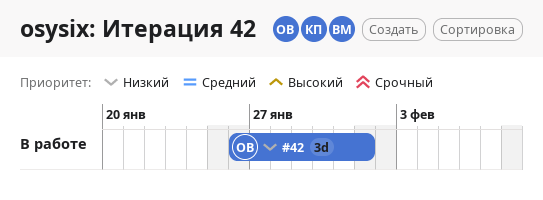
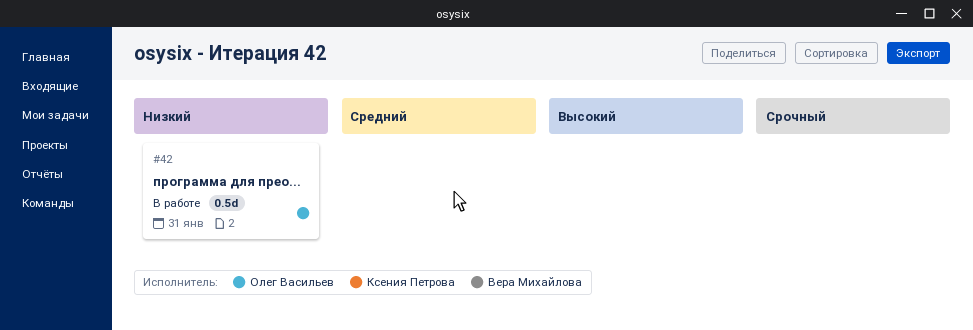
#42, estimate: 3d -> 0.5d
#42, due: Feb 1 -> Jan 31

